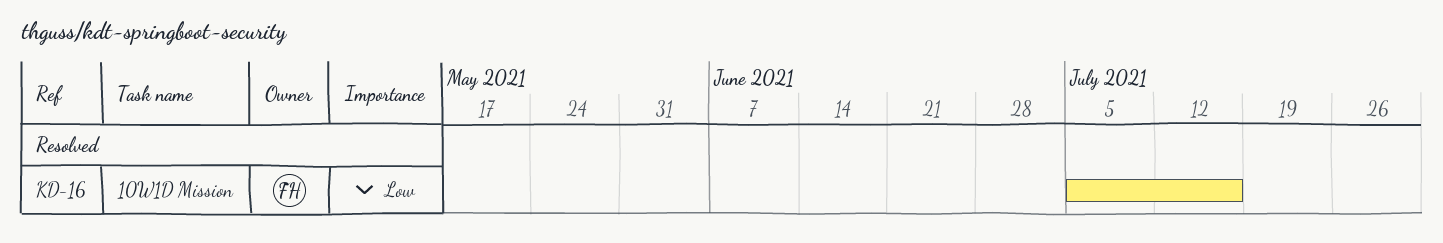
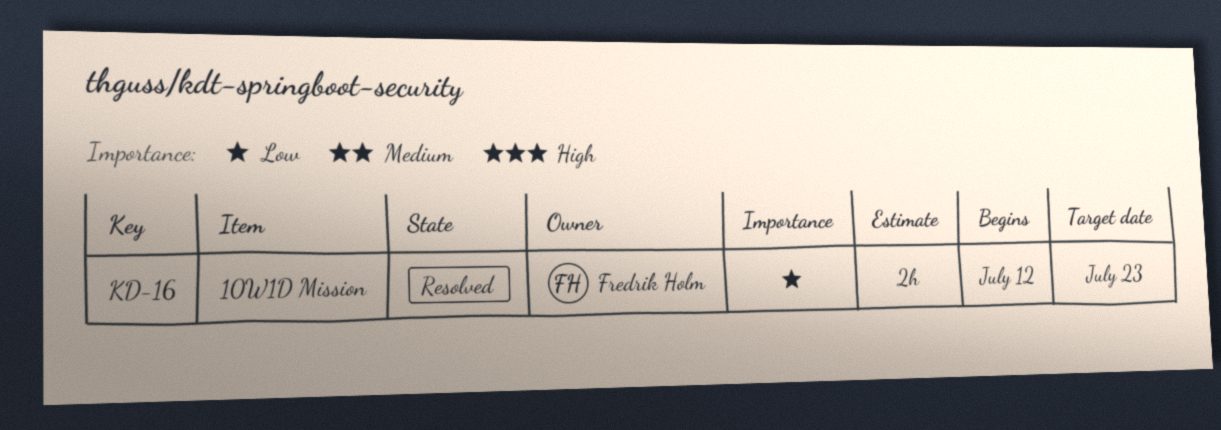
KD-16, start: Jul 5 -> Jul 12
KD-16, due: Jul 16 -> Jul 23

